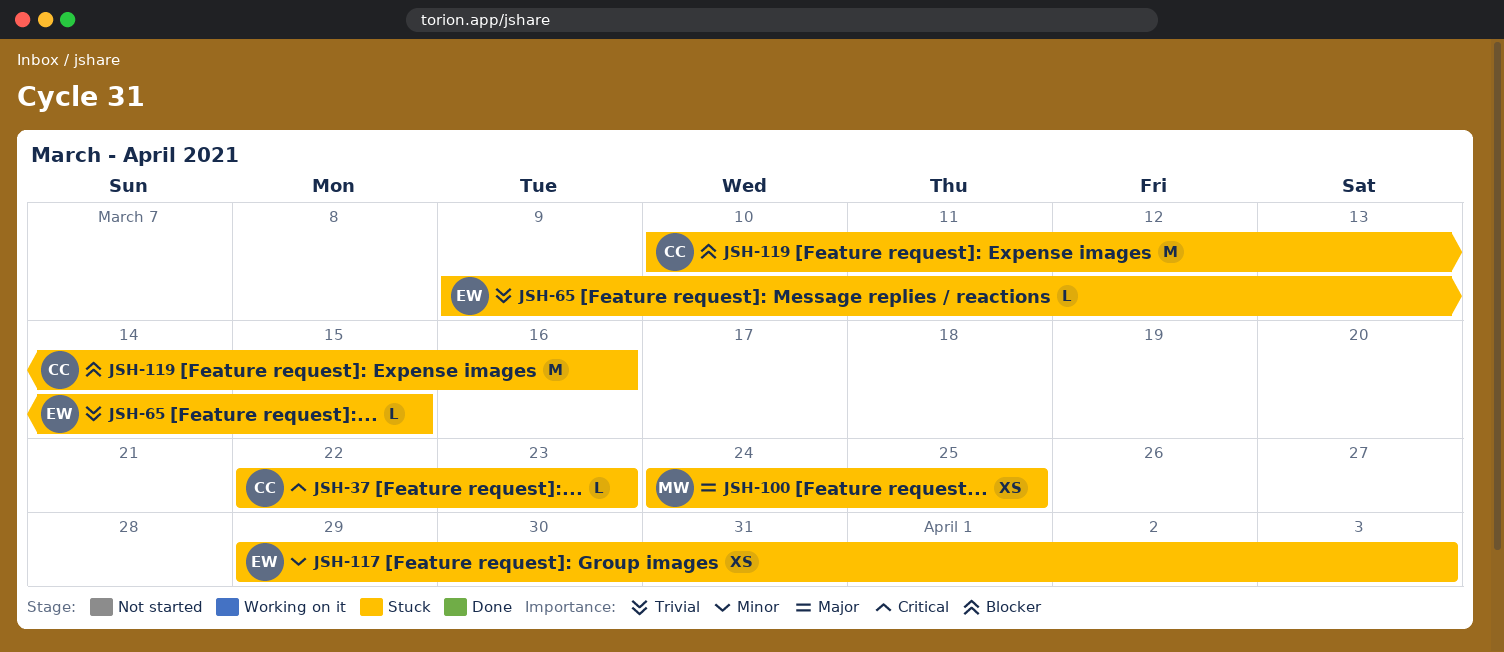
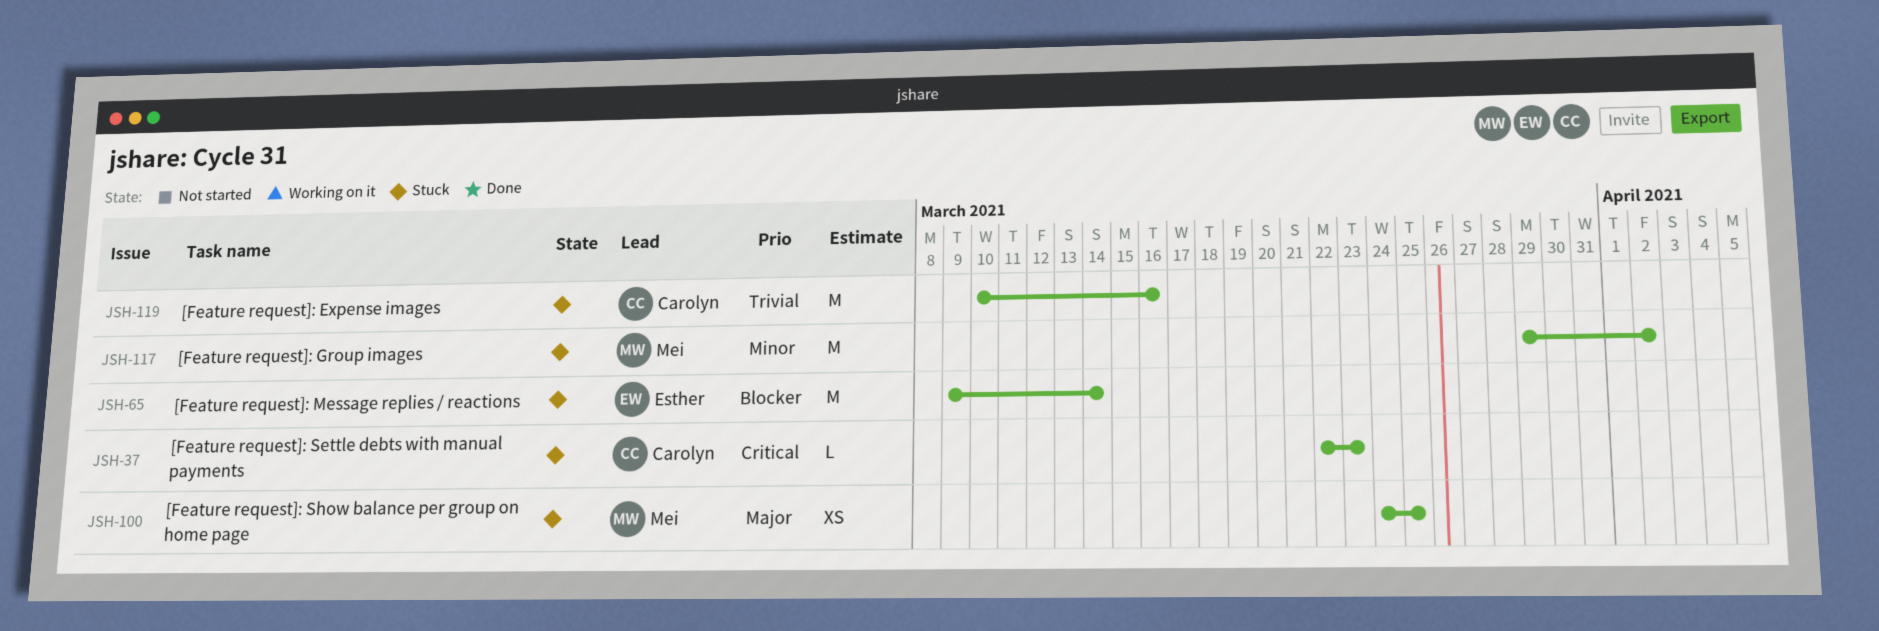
JSH-65, priority: Trivial -> Blocker
JSH-65, estimate: L -> M
JSH-65, due: Mar 15 -> Mar 14
JSH-117, owner: Esther -> Mei
JSH-117, estimate: XS -> M
JSH-117, due: Apr 3 -> Apr 2
JSH-119, priority: Blocker -> Trivial

